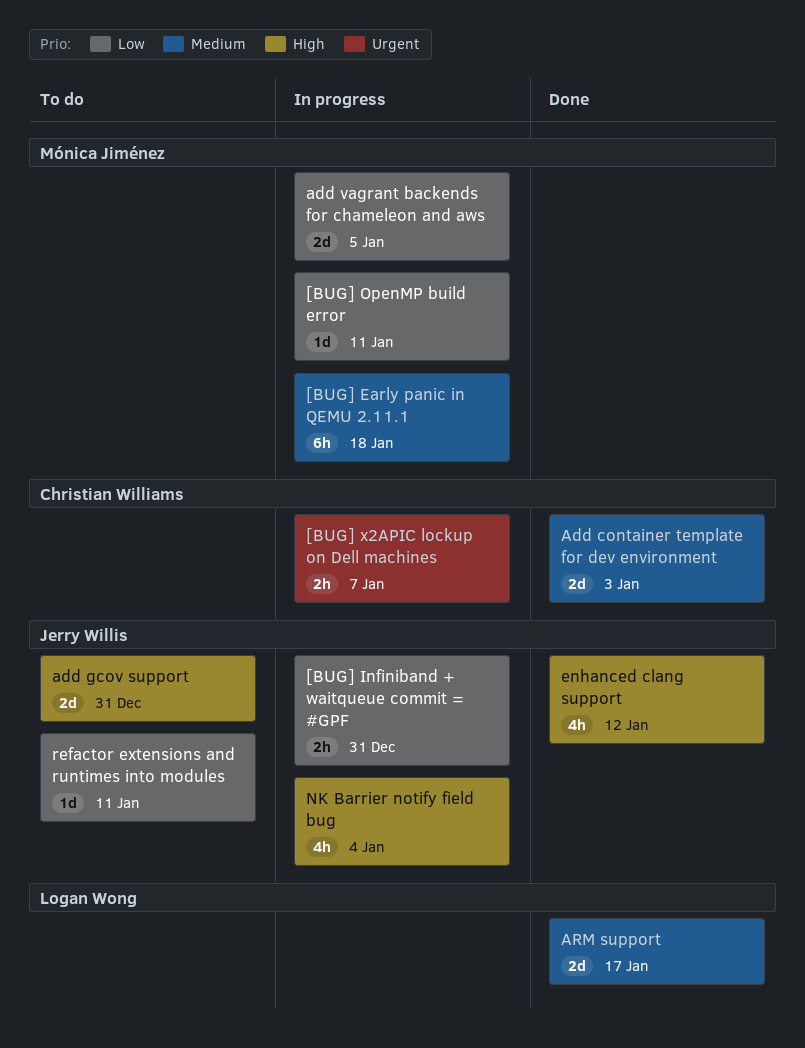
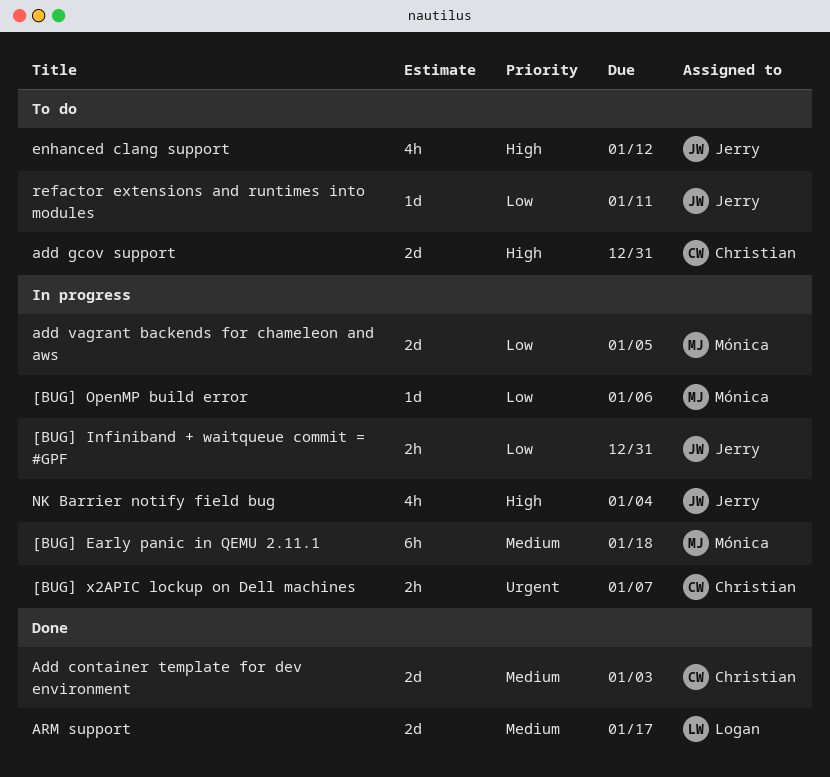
[BUG] OpenMP build error, due: Jan 11 -> Jan 6
add gcov support, owner: Jerry Willis -> Christian Williams
enhanced clang support, status: Done -> To do

